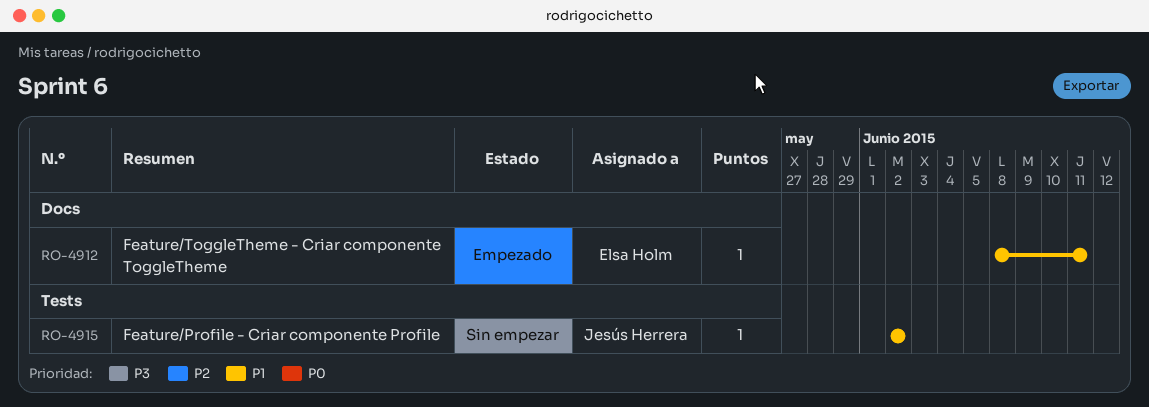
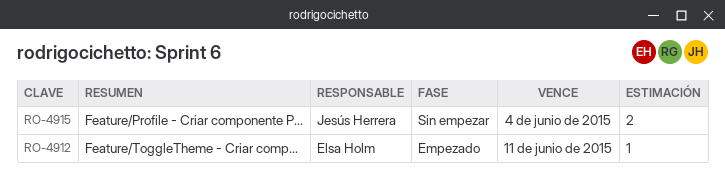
RO-4915, estimate: 1 -> 2
RO-4915, due: Jun 2 -> Jun 4

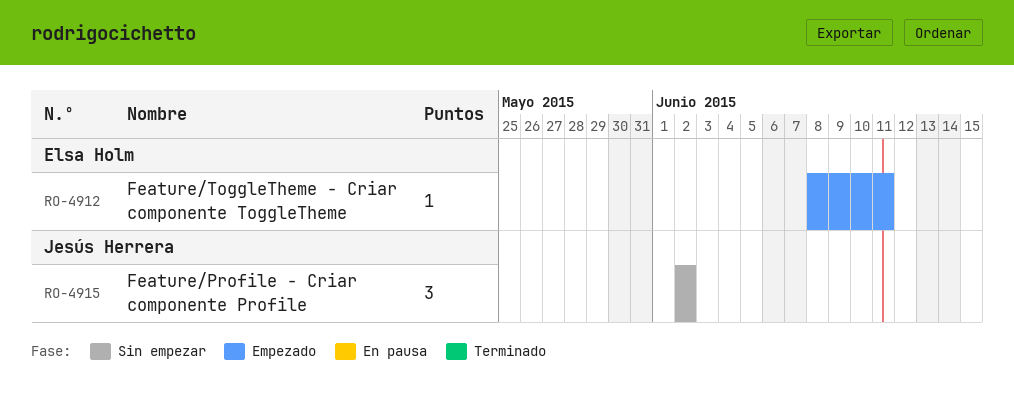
RO-4915, estimate: 2 -> 3
RO-4915, due: Jun 4 -> Jun 2

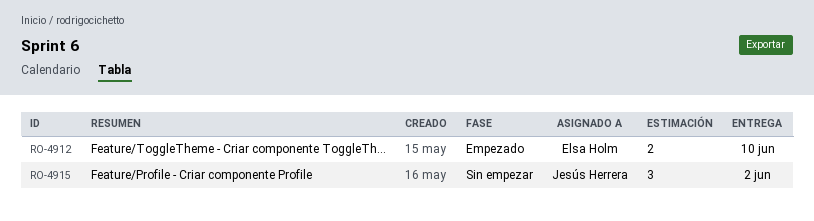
RO-4912, estimate: 1 -> 2
RO-4912, due: Jun 11 -> Jun 10

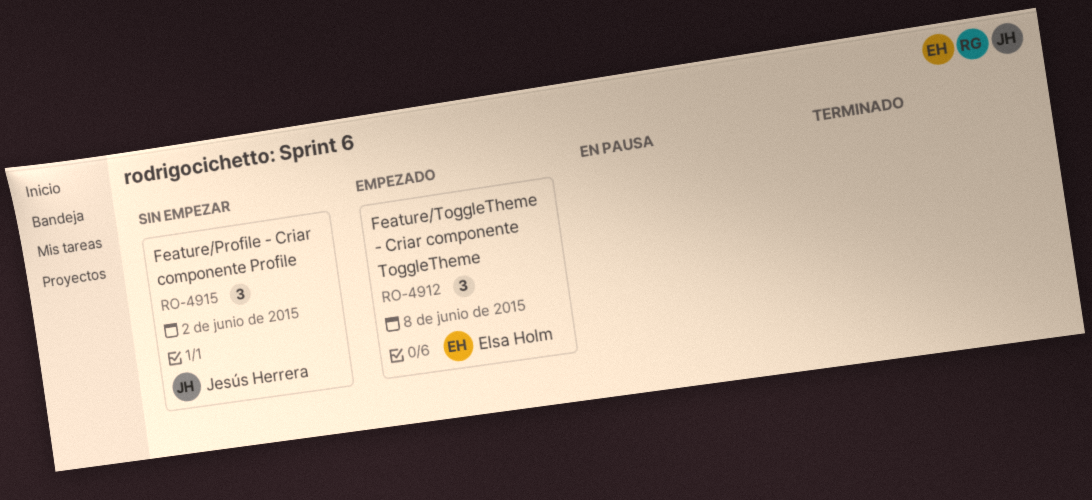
RO-4912, estimate: 2 -> 3
RO-4912, due: Jun 10 -> Jun 8

